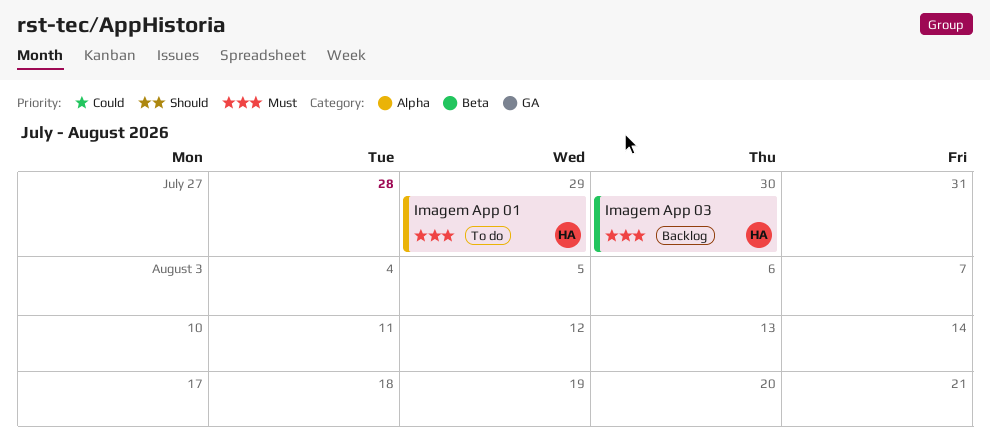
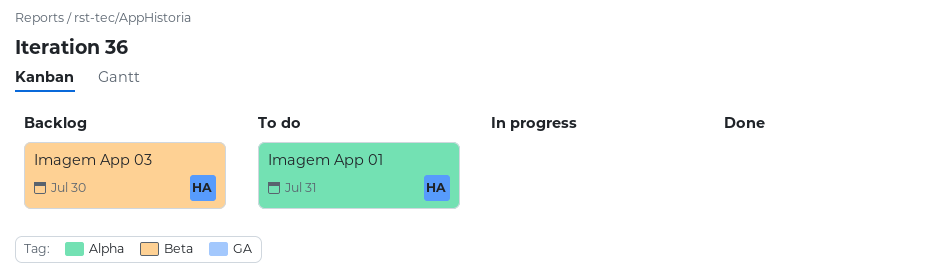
Imagem App 01, due: Jul 29 -> Jul 31

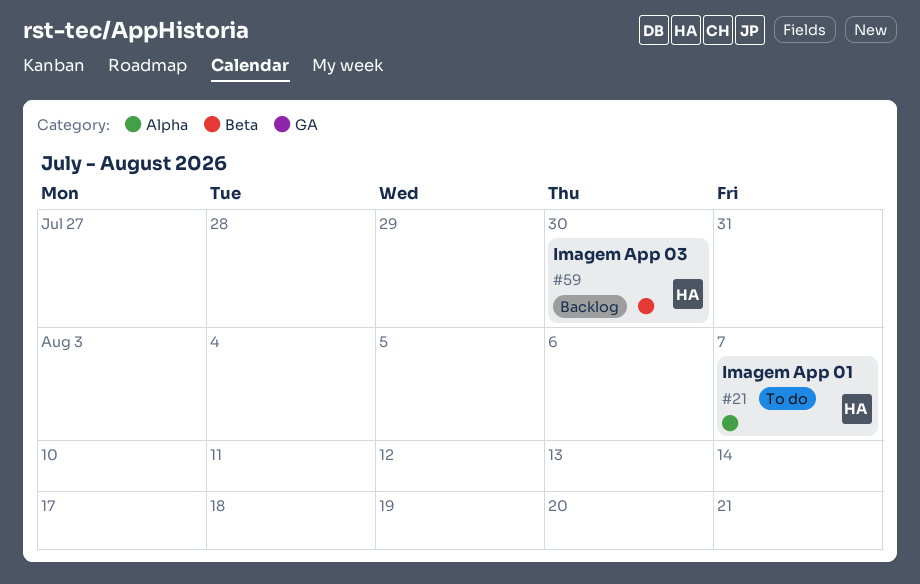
Imagem App 01, due: Jul 31 -> Aug 7

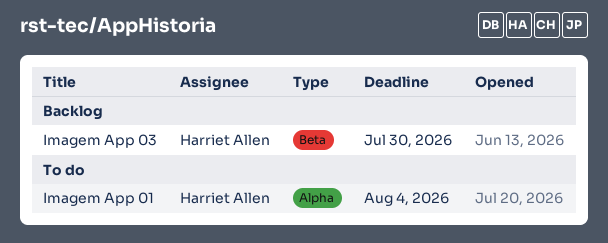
Imagem App 01, due: Aug 7 -> Aug 4

